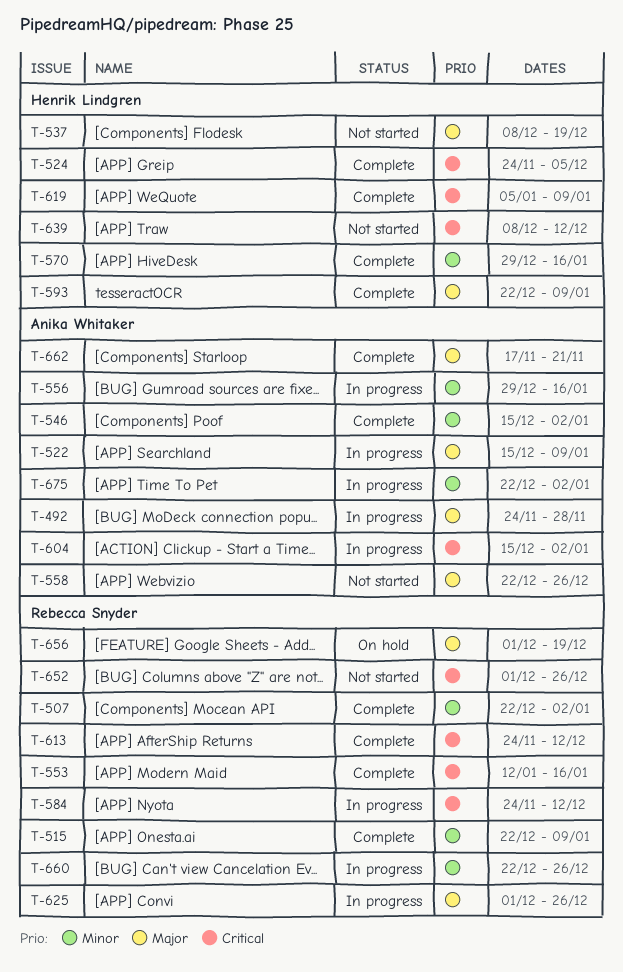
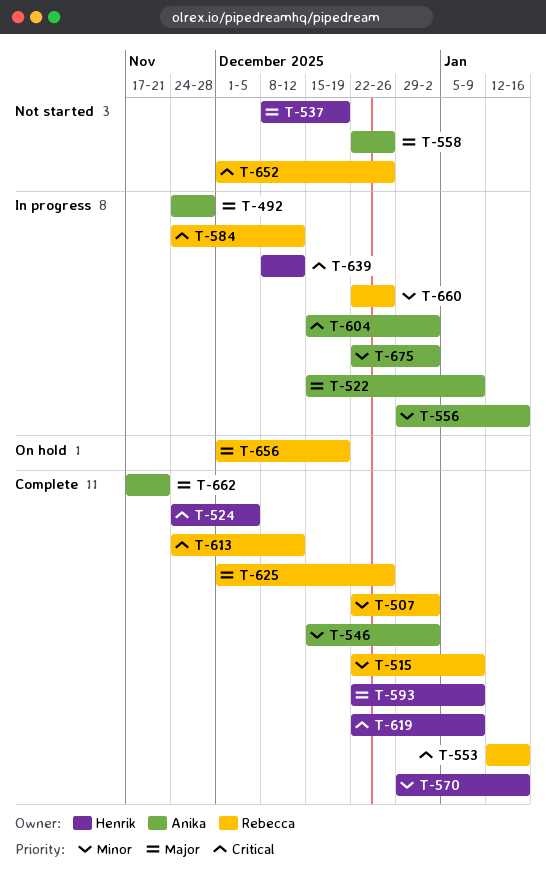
T-619, start: Jan 5 -> Dec 22
T-625, status: In progress -> Complete
T-639, status: Not started -> In progress

